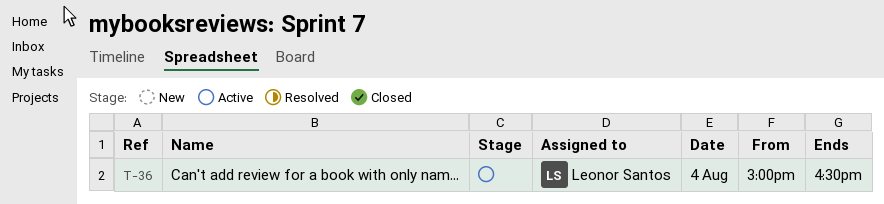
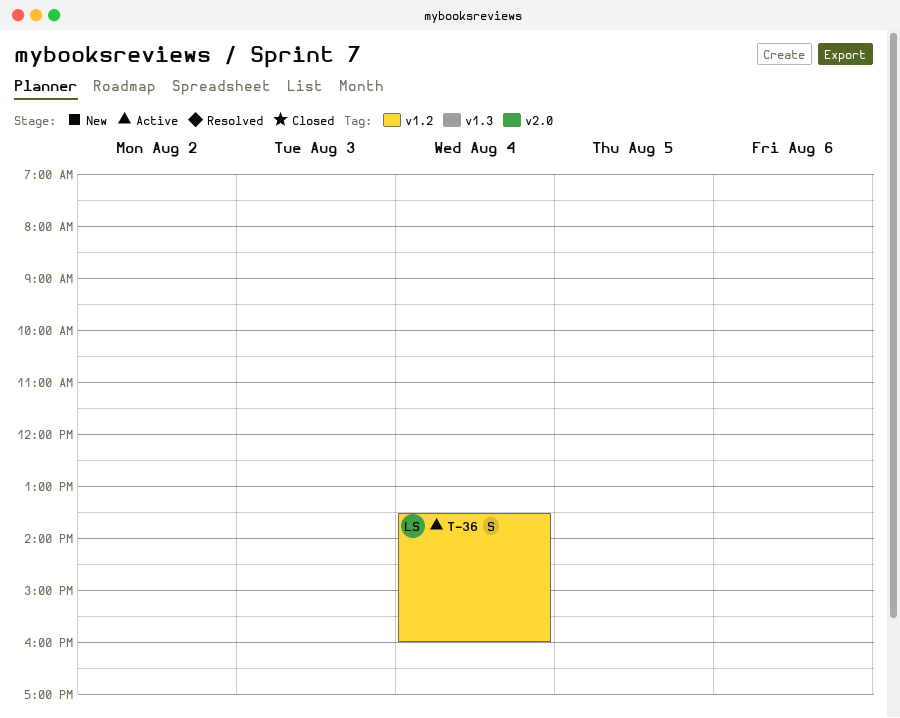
T-36, begins: 15:00 -> 13:30
T-36, ends: 16:30 -> 16:00

